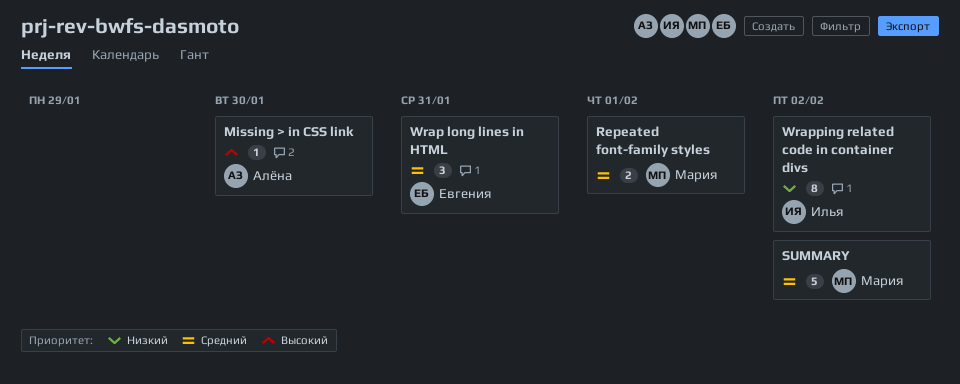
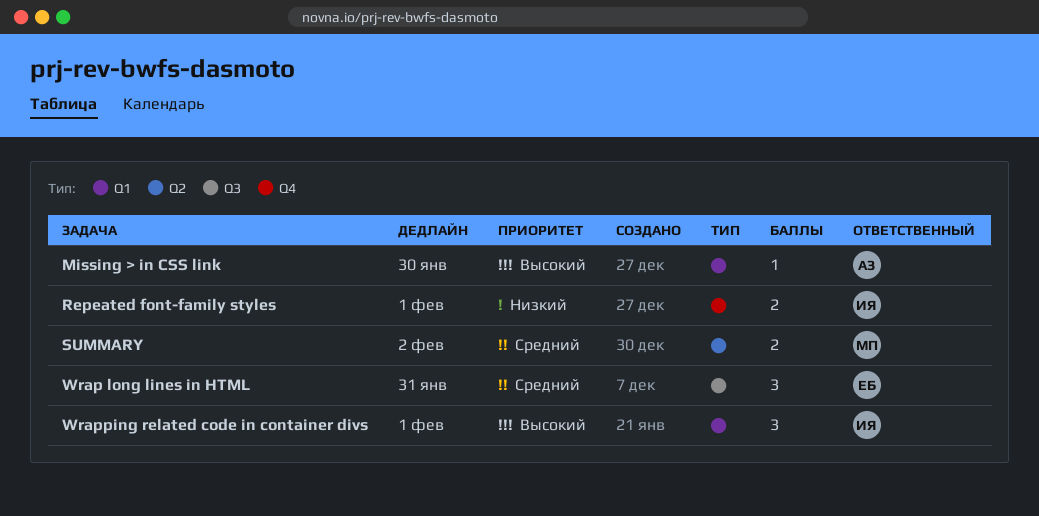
Repeated font-family styles, owner: Мария -> Илья
Repeated font-family styles, priority: Средний -> Низкий
SUMMARY, estimate: 5 -> 2
Wrapping related code in container divs, priority: Низкий -> Высокий
Wrapping related code in container divs, estimate: 8 -> 3
Wrapping related code in container divs, due: Feb 2 -> Feb 1

